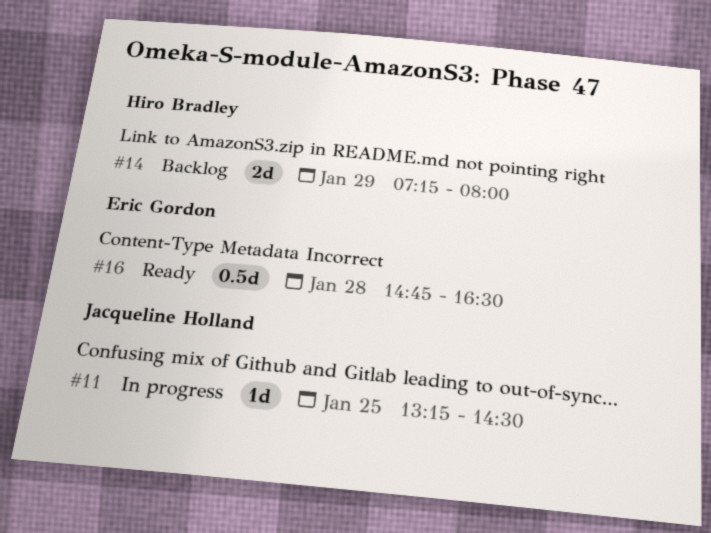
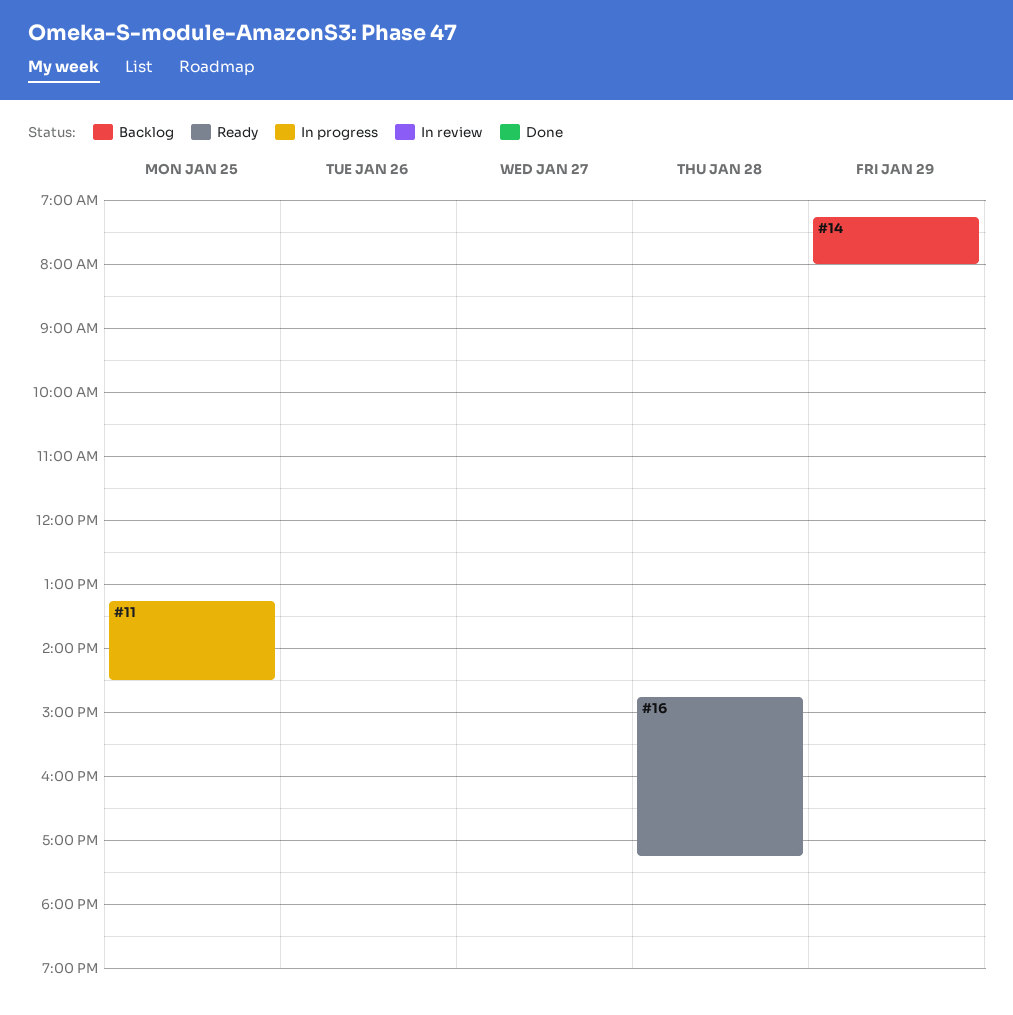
#16, ends: 16:30 -> 17:15

